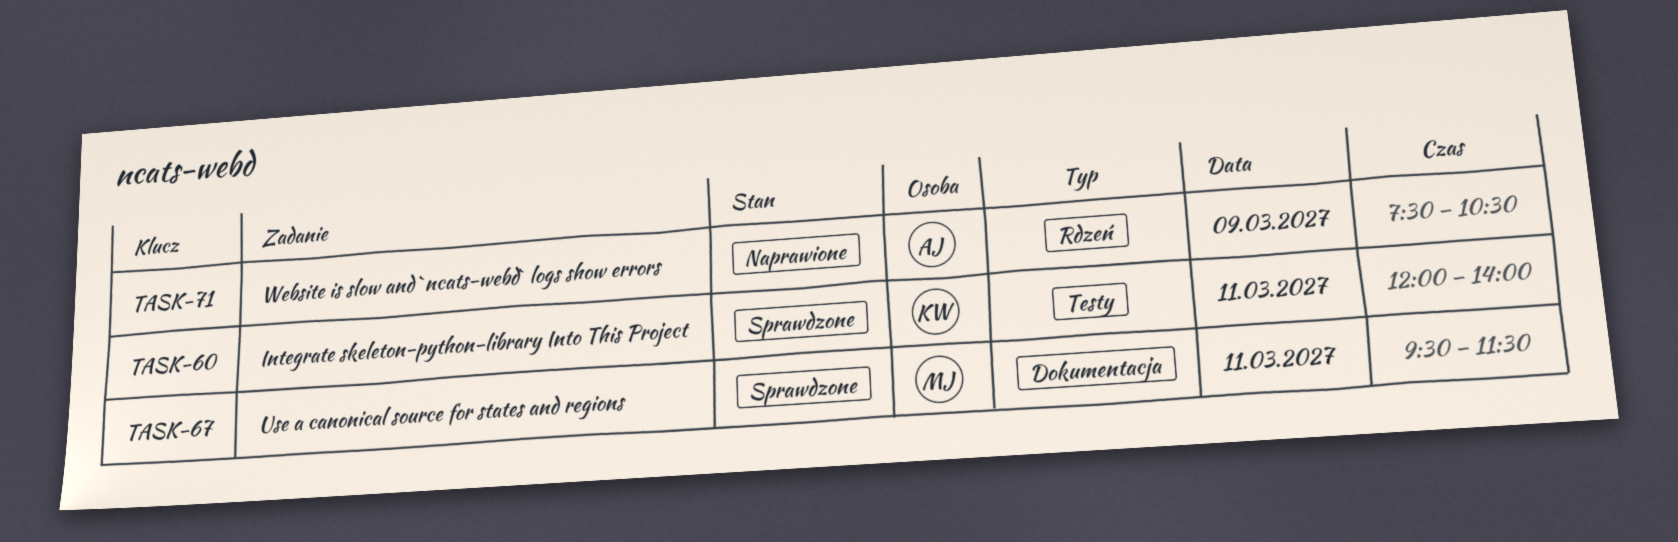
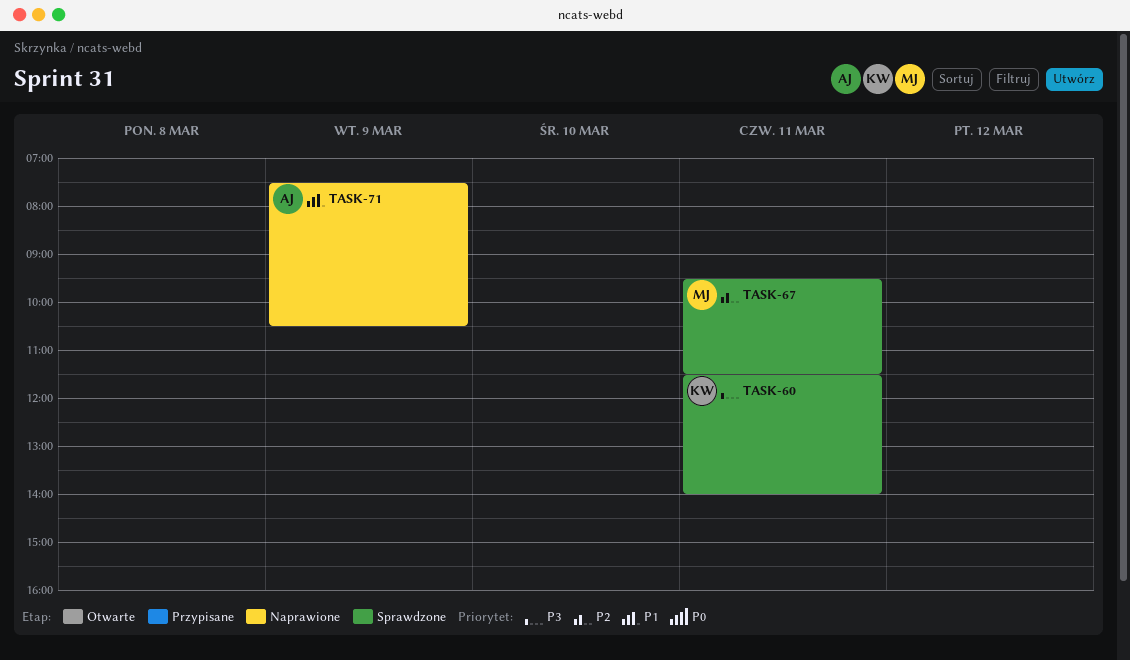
TASK-60, begins: 12:00 -> 11:30

